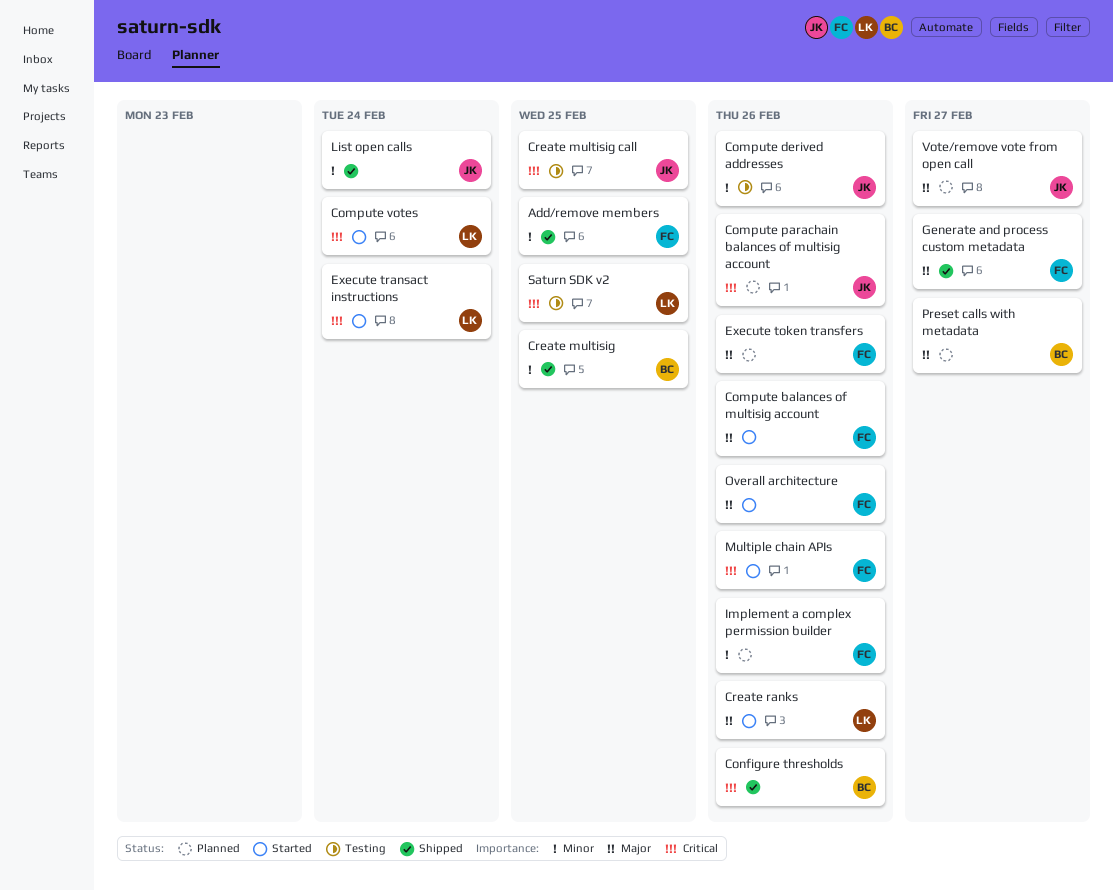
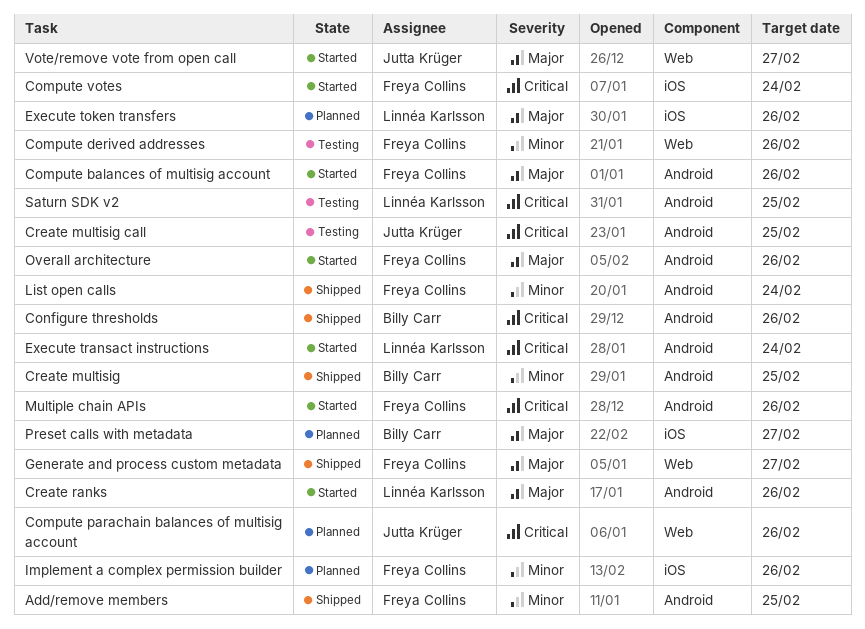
Compute derived addresses, owner: Jutta Krüger -> Freya Collins
Compute votes, owner: Linnéa Karlsson -> Freya Collins
Execute token transfers, owner: Freya Collins -> Linnéa Karlsson
List open calls, owner: Jutta Krüger -> Freya Collins
Vote/remove vote from open call, status: Planned -> Started

